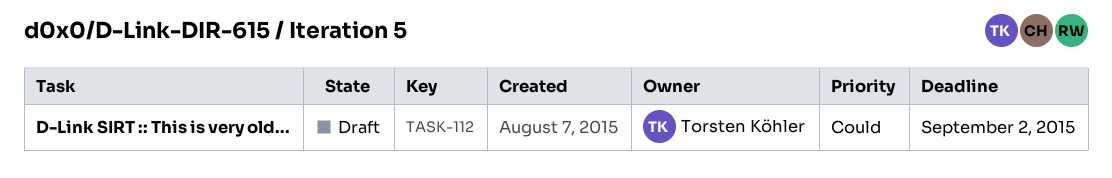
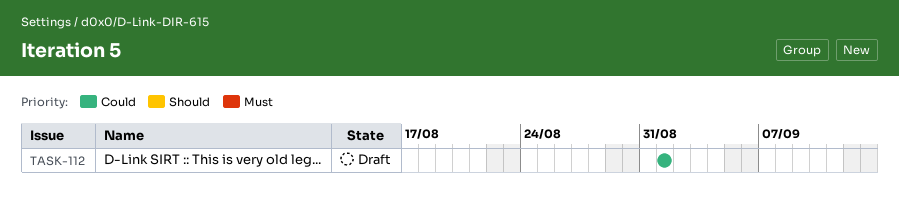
TASK-112, due: Sep 2 -> Sep 1

